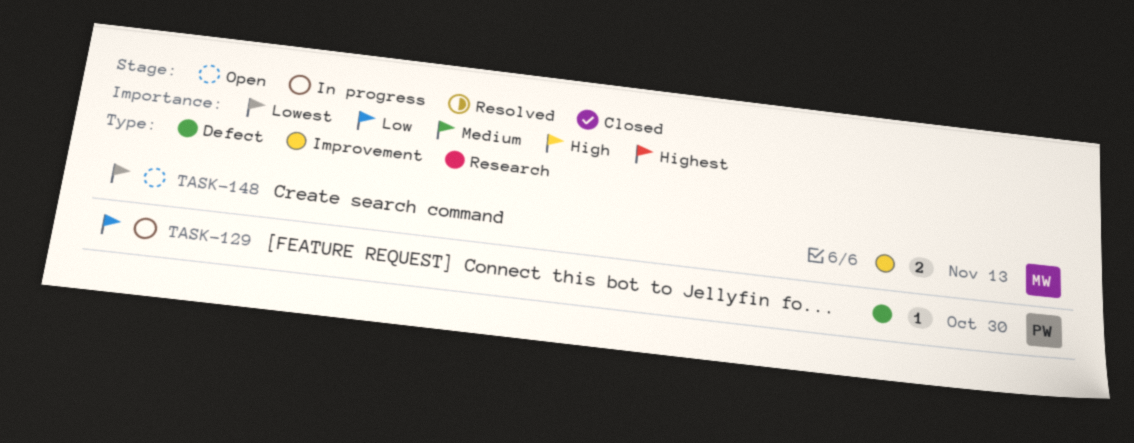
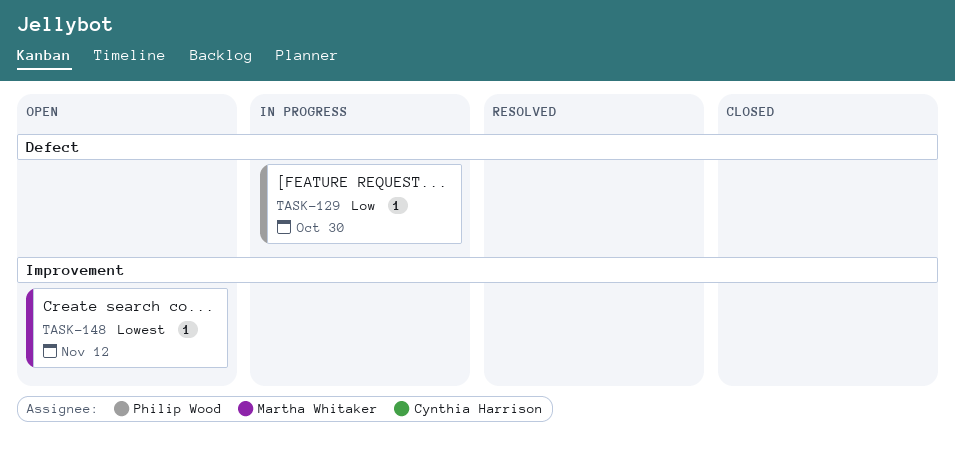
TASK-148, estimate: 2 -> 1
TASK-148, due: Nov 13 -> Nov 12

